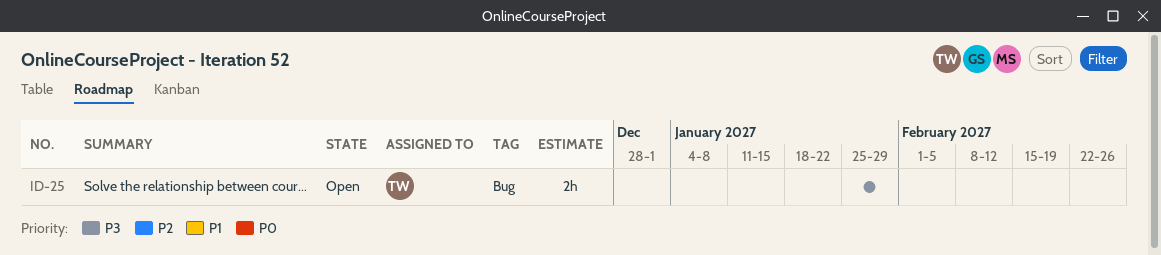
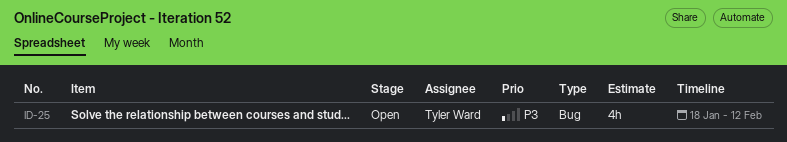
ID-25, estimate: 2h -> 4h
ID-25, start: Jan 25 -> Jan 18
ID-25, due: Jan 29 -> Feb 12

